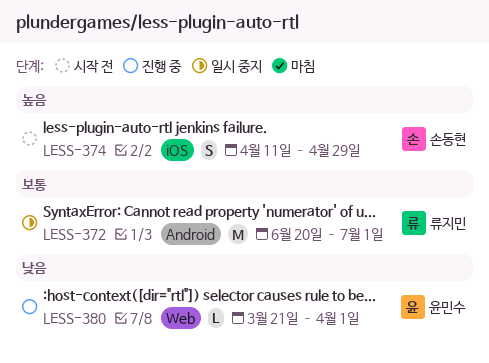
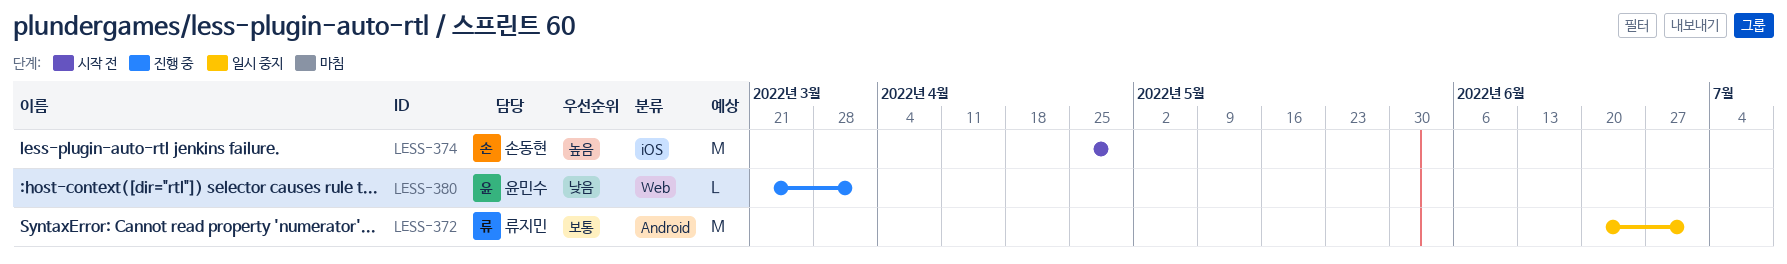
LESS-374, estimate: S -> M
LESS-374, start: Apr 11 -> Apr 25

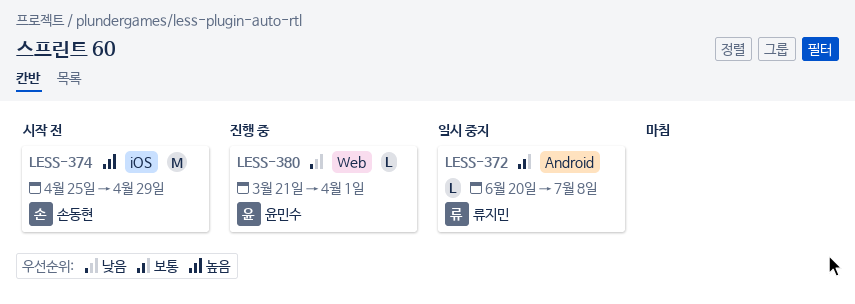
LESS-372, estimate: M -> L
LESS-372, due: Jul 1 -> Jul 8

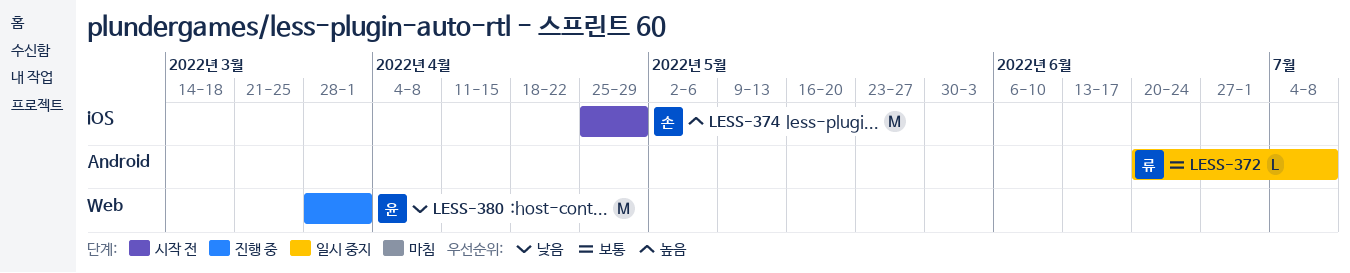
LESS-380, estimate: L -> M
LESS-380, start: Mar 21 -> Mar 28

